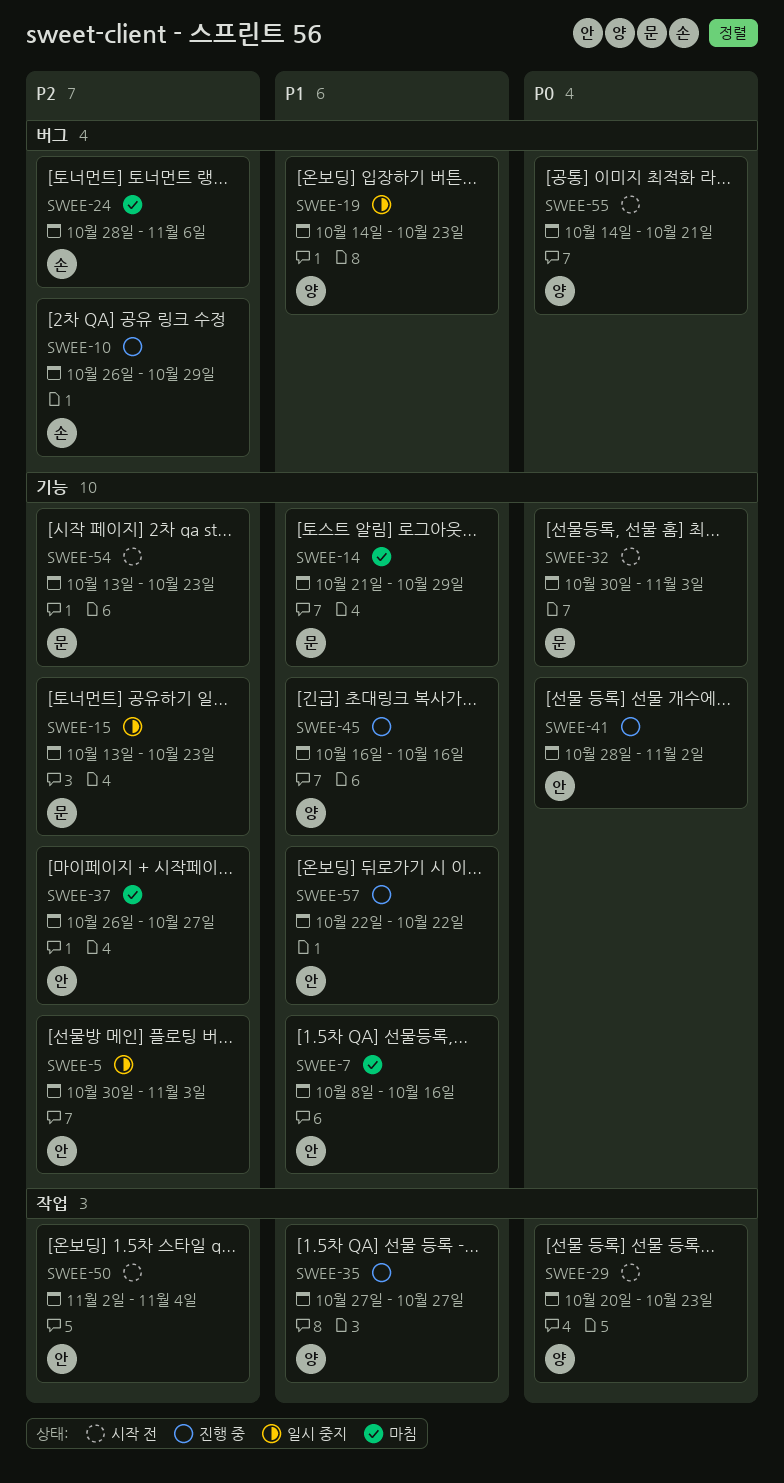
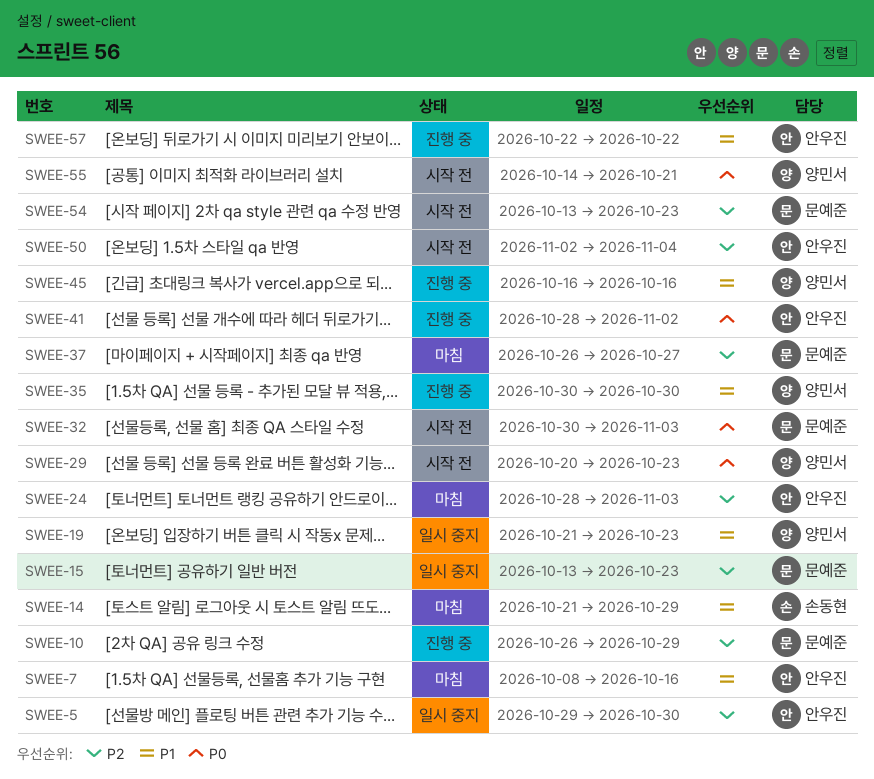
SWEE-5, start: Oct 30 -> Oct 29
SWEE-5, due: Nov 3 -> Oct 30
SWEE-10, owner: 손동현 -> 문예준
SWEE-14, owner: 문예준 -> 손동현
SWEE-19, start: Oct 14 -> Oct 21
SWEE-24, owner: 손동현 -> 안우진
SWEE-24, due: Nov 6 -> Nov 3
SWEE-35, start: Oct 27 -> Oct 30
SWEE-35, due: Oct 27 -> Oct 30
SWEE-37, owner: 안우진 -> 문예준

